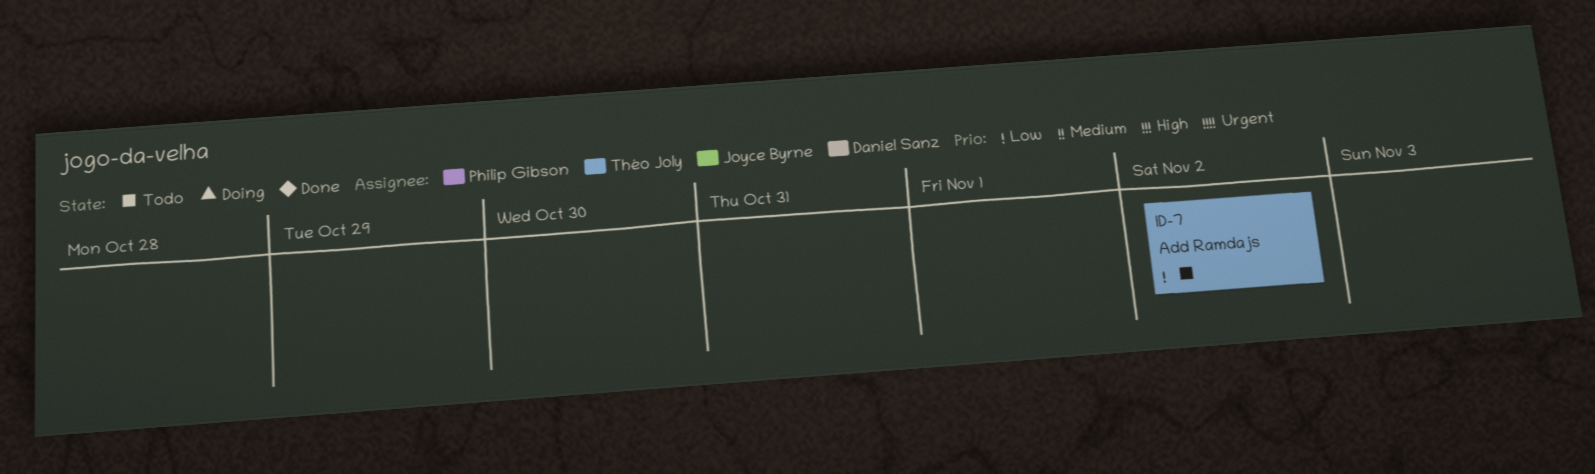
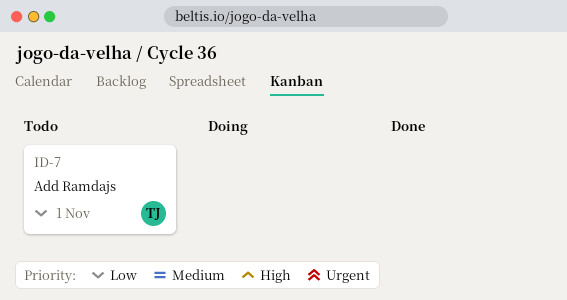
ID-7, due: Nov 2 -> Nov 1

